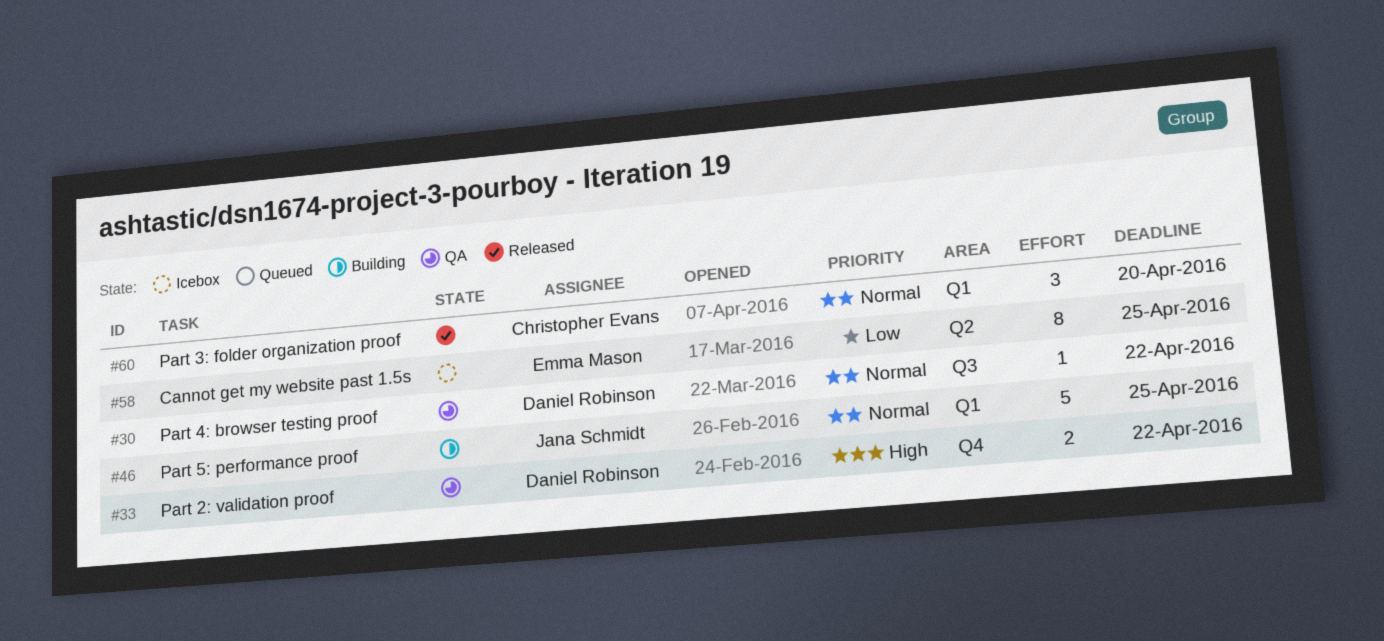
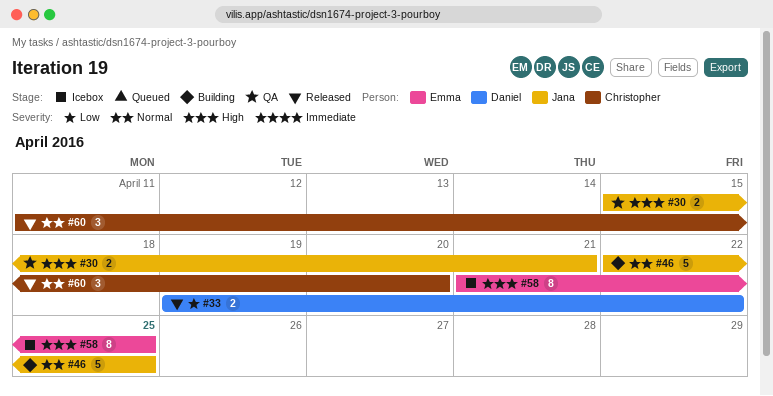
#30, owner: Daniel Robinson -> Jana Schmidt
#30, priority: Normal -> High
#30, estimate: 1 -> 2
#30, due: Apr 22 -> Apr 21
#33, status: QA -> Released
#33, priority: High -> Low
#58, priority: Low -> High

